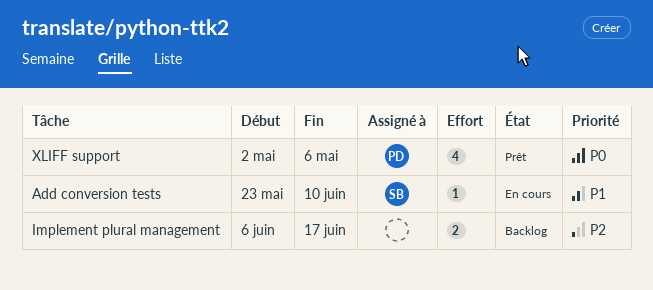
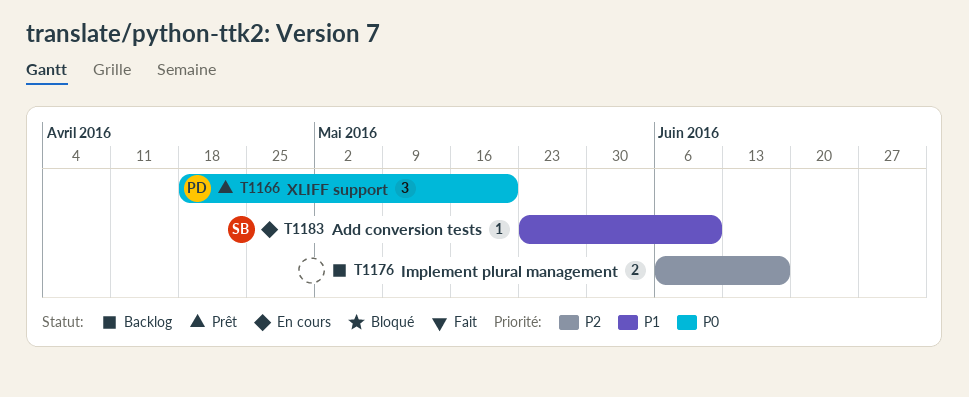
XLIFF support, estimate: 4 -> 3
XLIFF support, start: May 2 -> Apr 18
XLIFF support, due: May 6 -> May 20

